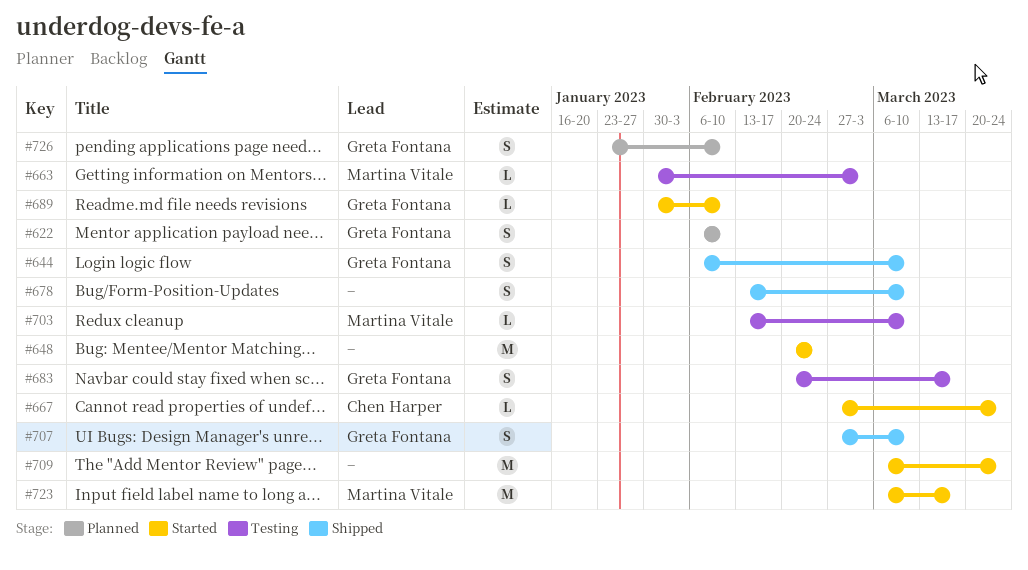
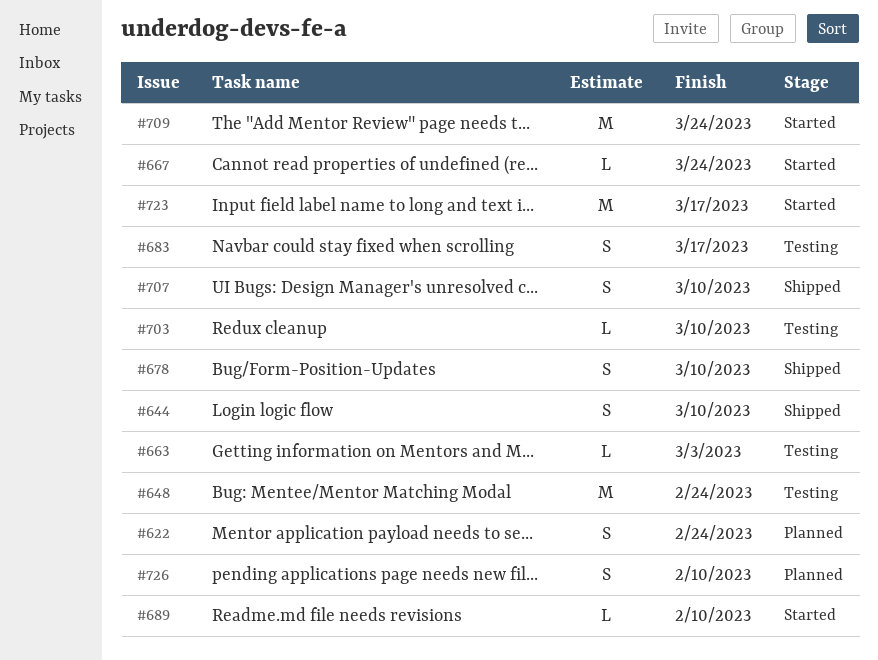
#622, due: Feb 10 -> Feb 24
#648, status: Started -> Testing

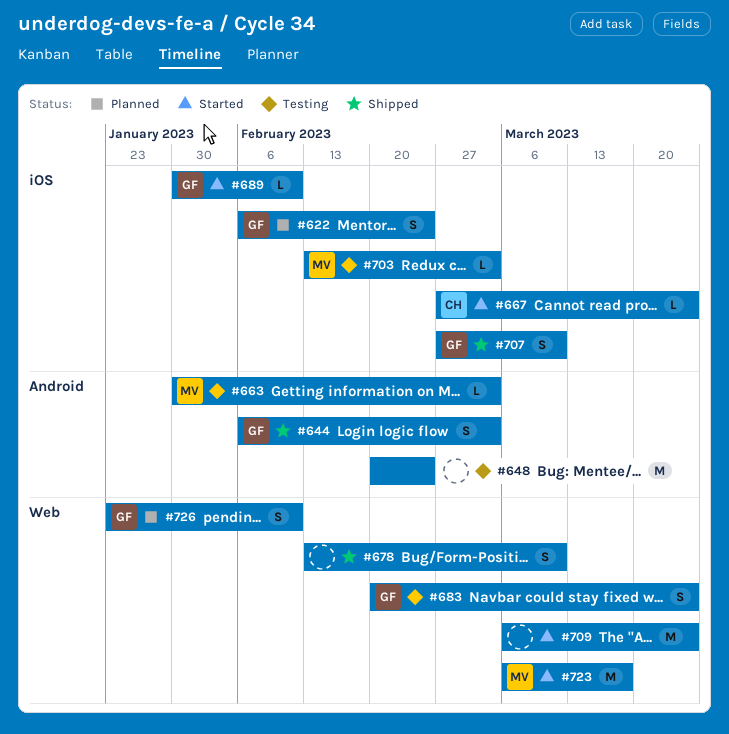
#644, due: Mar 10 -> Mar 3
#683, due: Mar 17 -> Mar 24
#703, due: Mar 10 -> Mar 3

